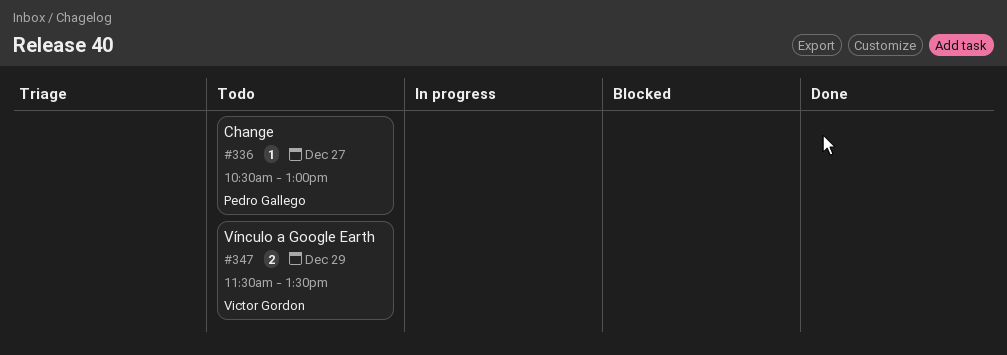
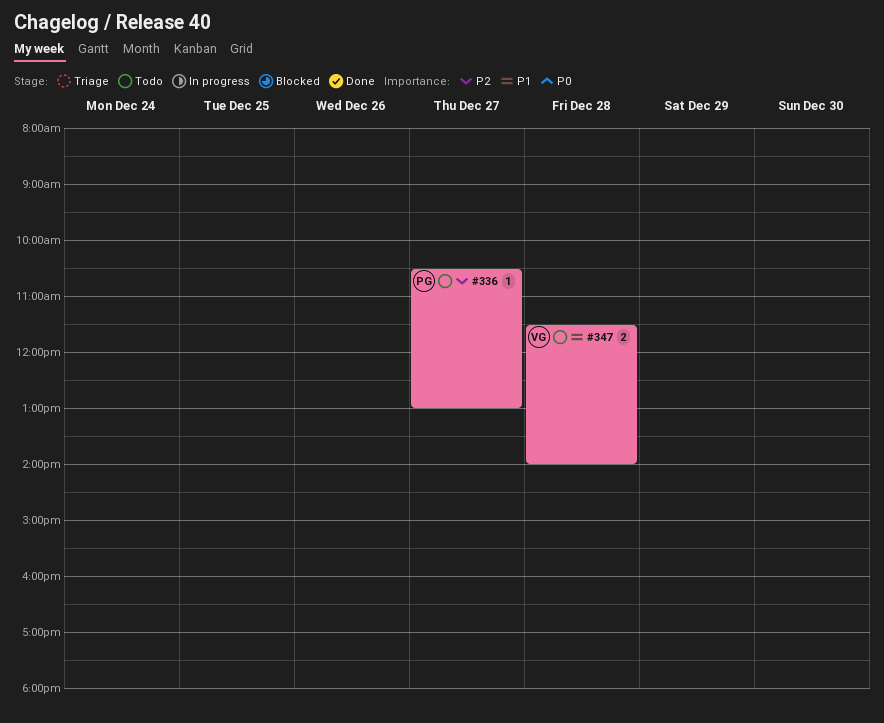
#347, day: Dec 29 -> Dec 28
#347, ends: 13:30 -> 14:00

